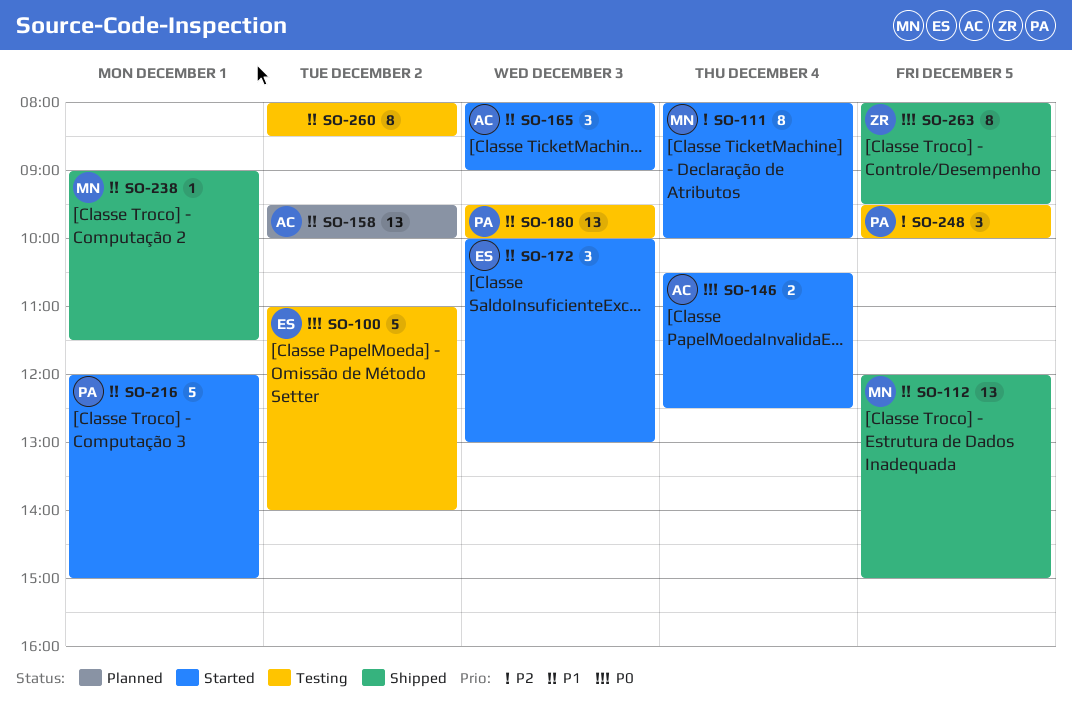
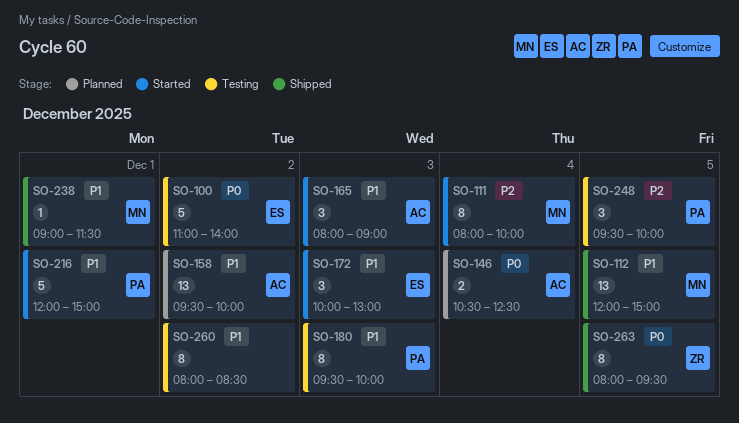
SO-146, status: Started -> Planned
SO-180, estimate: 13 -> 8

